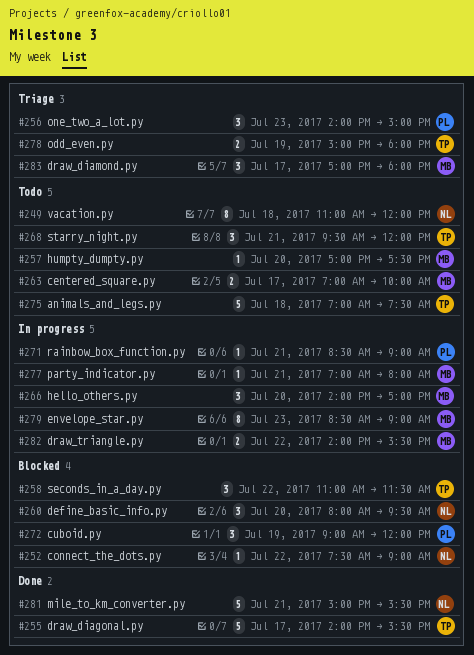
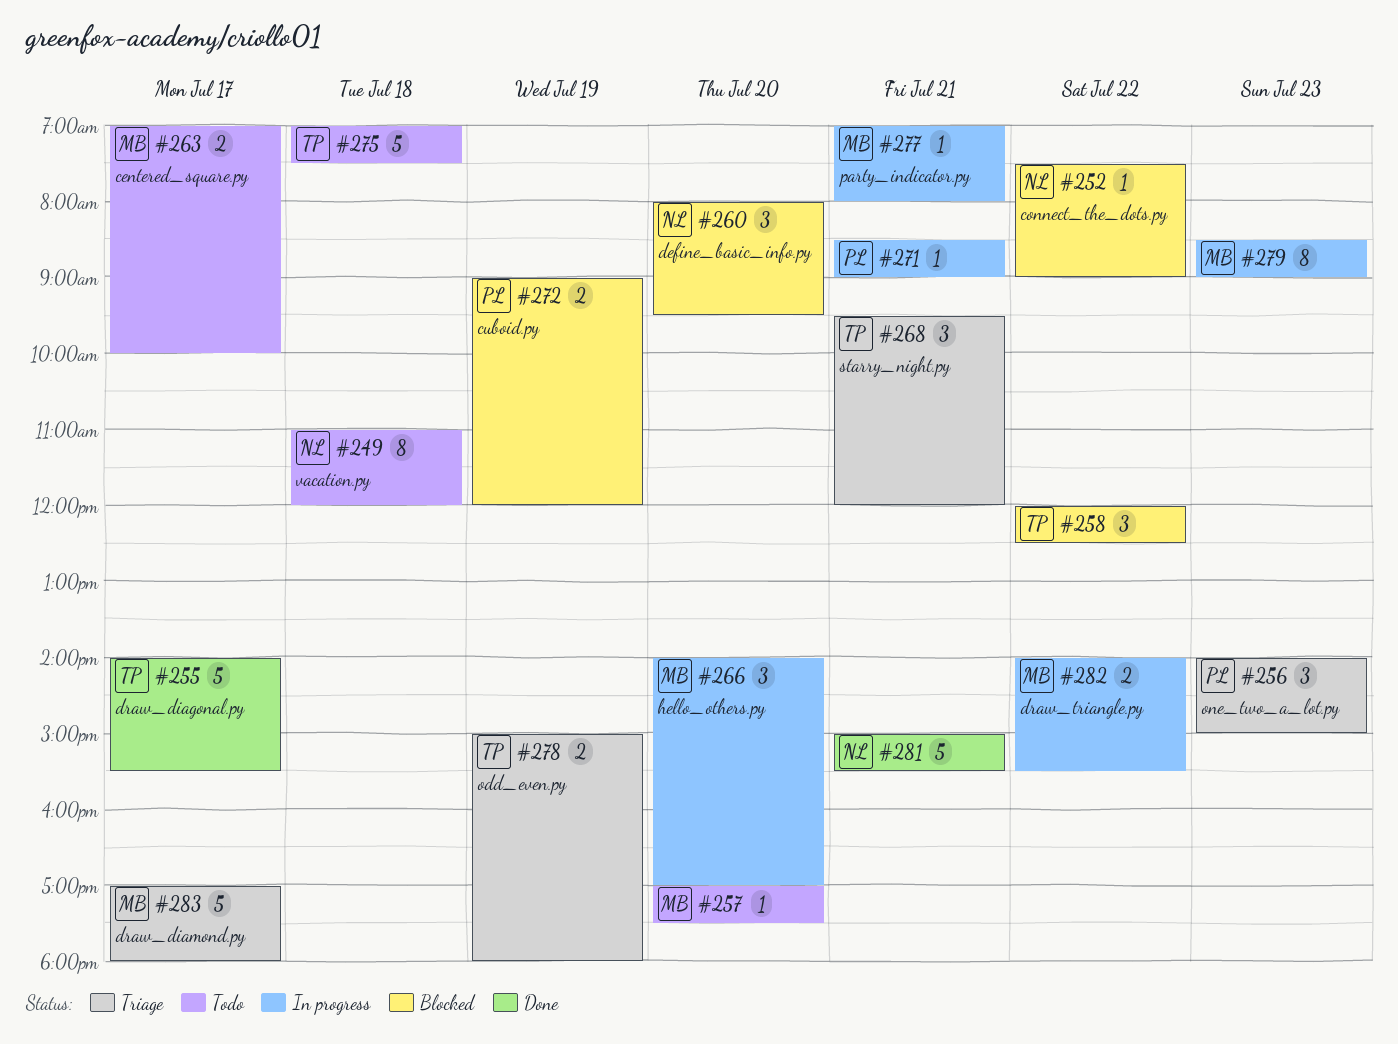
#258, begins: 11:00 -> 12:00
#258, ends: 11:30 -> 12:30
#268, status: Todo -> Triage
#272, estimate: 3 -> 2
#283, estimate: 3 -> 5

